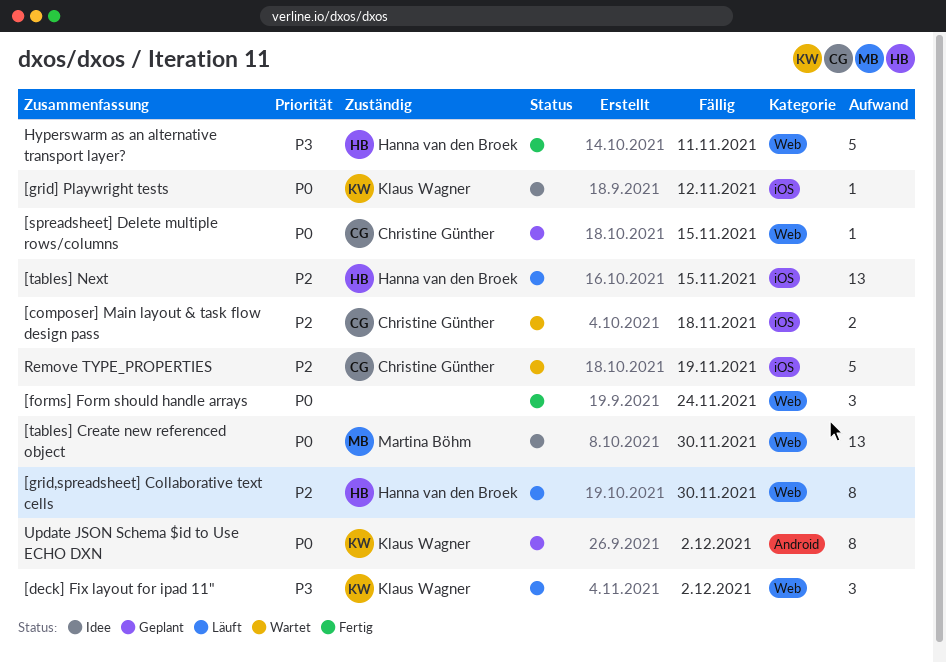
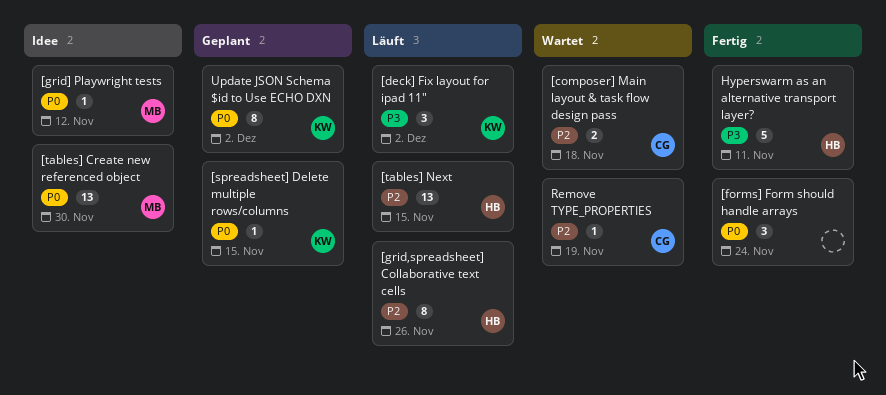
[grid,spreadsheet] Collaborative text cells, due: Nov 30 -> Nov 26
[grid] Playwright tests, owner: Klaus Wagner -> Martina Böhm
[spreadsheet] Delete multiple rows/columns, owner: Christine Günther -> Klaus Wagner
Remove TYPE_PROPERTIES, estimate: 5 -> 1

